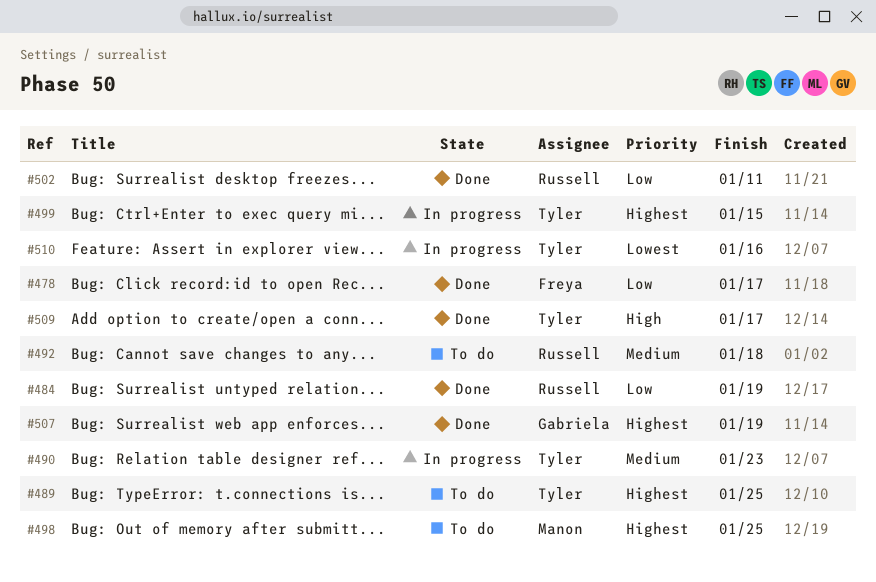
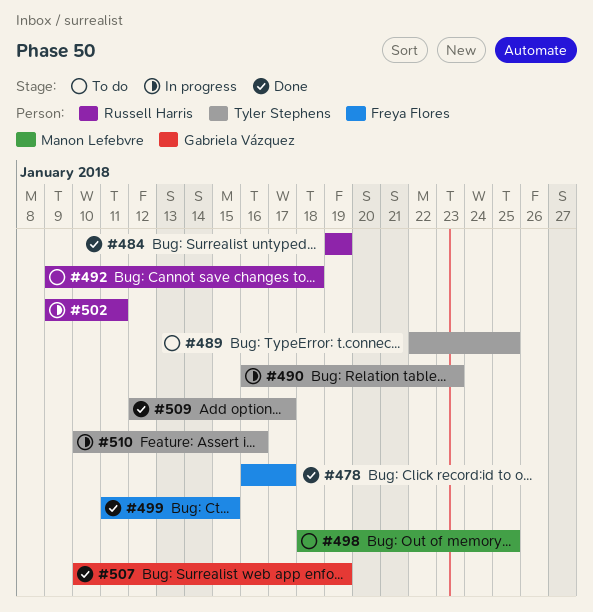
#499, status: In progress -> Done
#499, owner: Tyler Stephens -> Freya Flores
#502, status: Done -> In progress

